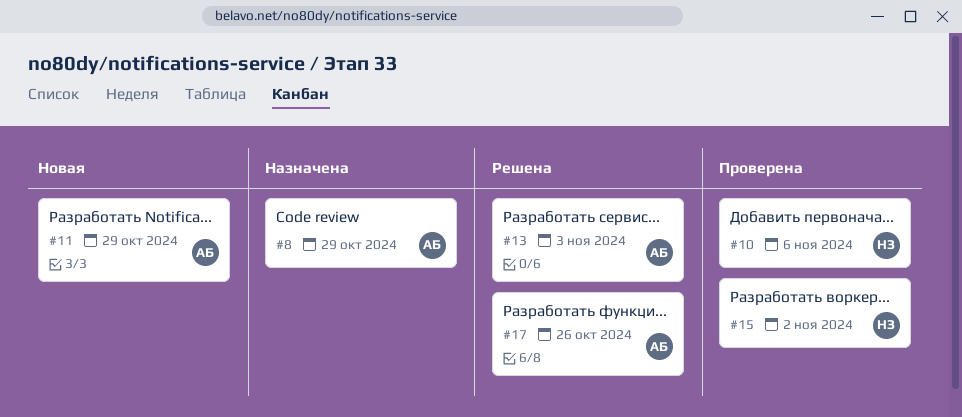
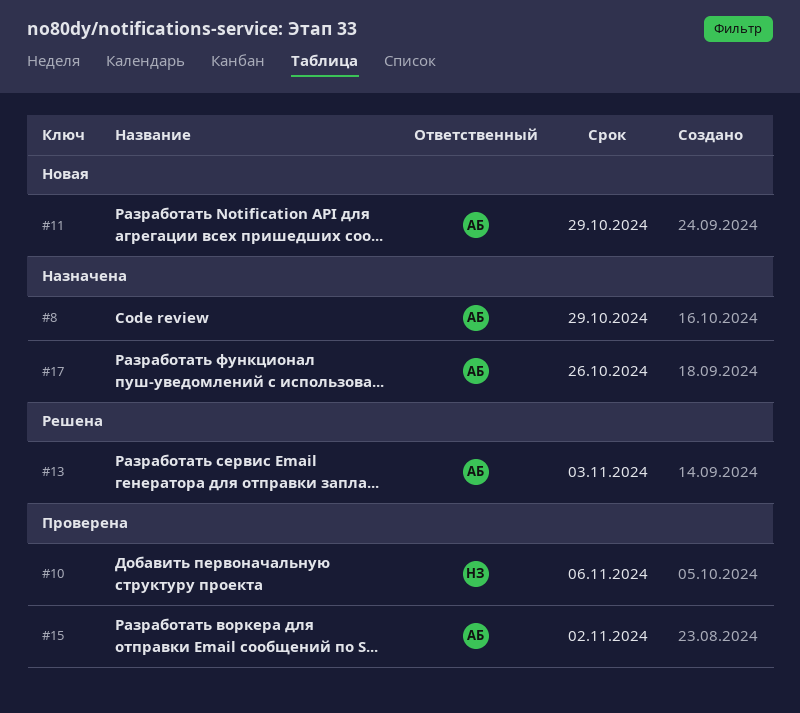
#15, owner: НЗ -> АБ
#17, status: Решена -> Назначена

